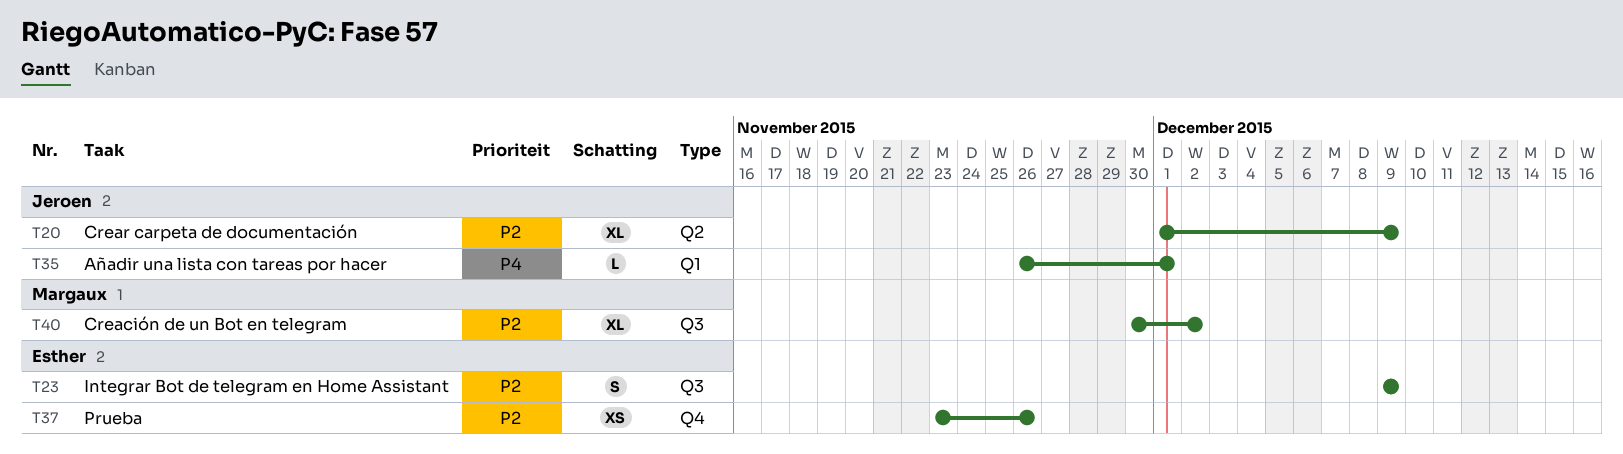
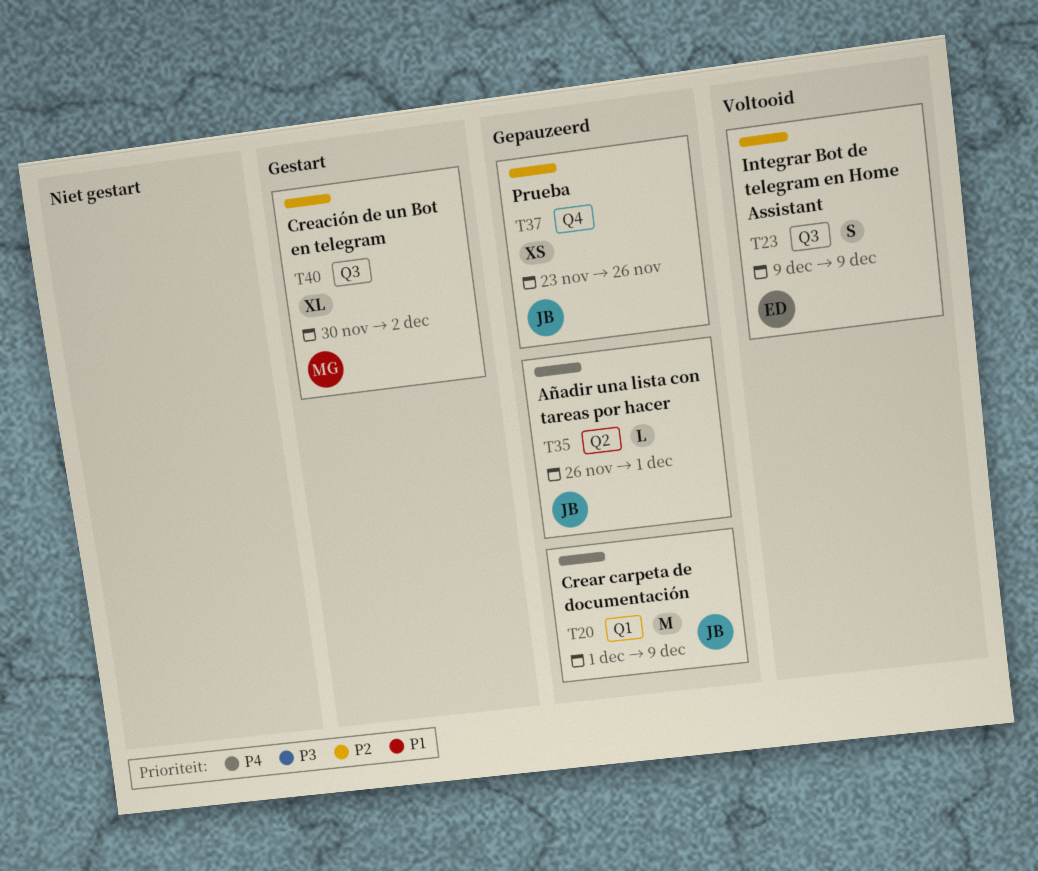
T20, priority: P2 -> P4
T20, label: Q2 -> Q1
T20, estimate: XL -> M
T35, label: Q1 -> Q2
T37, owner: Esther -> Jeroen

